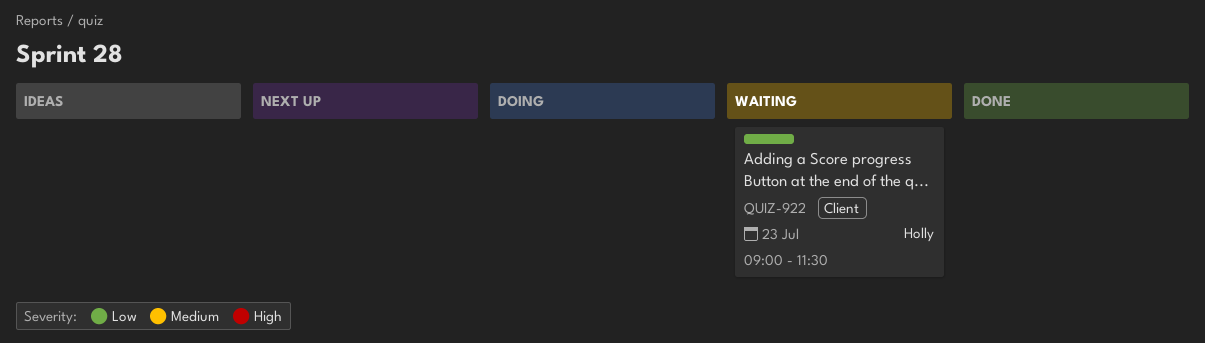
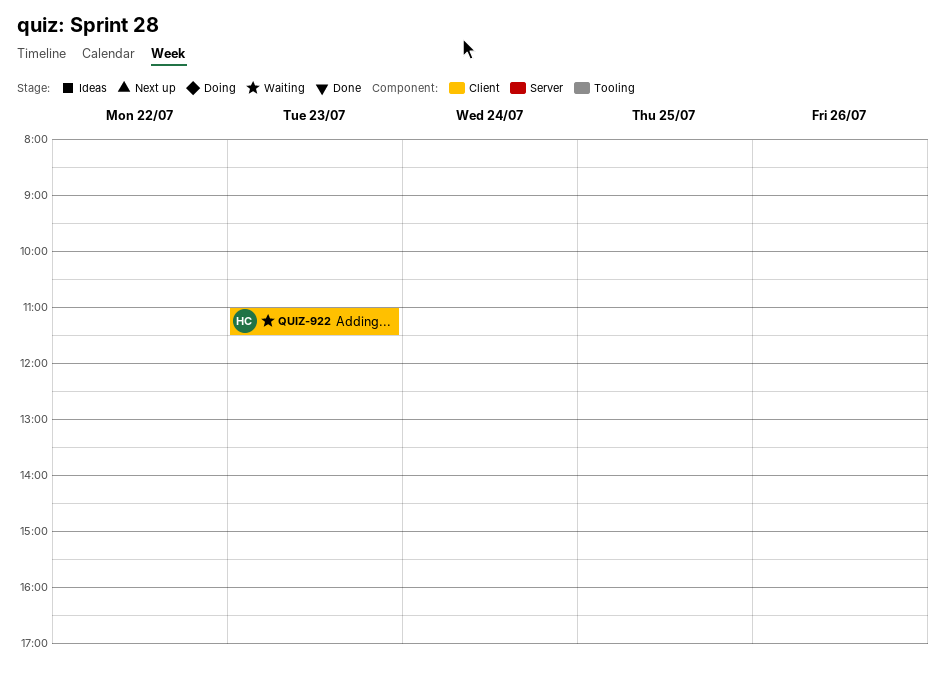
QUIZ-922, begins: 09:00 -> 11:00

